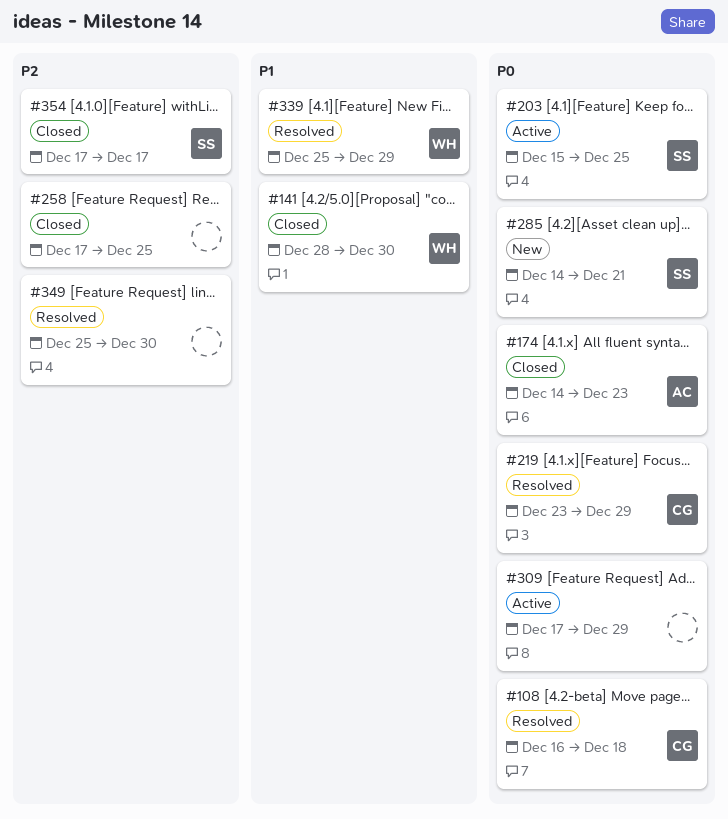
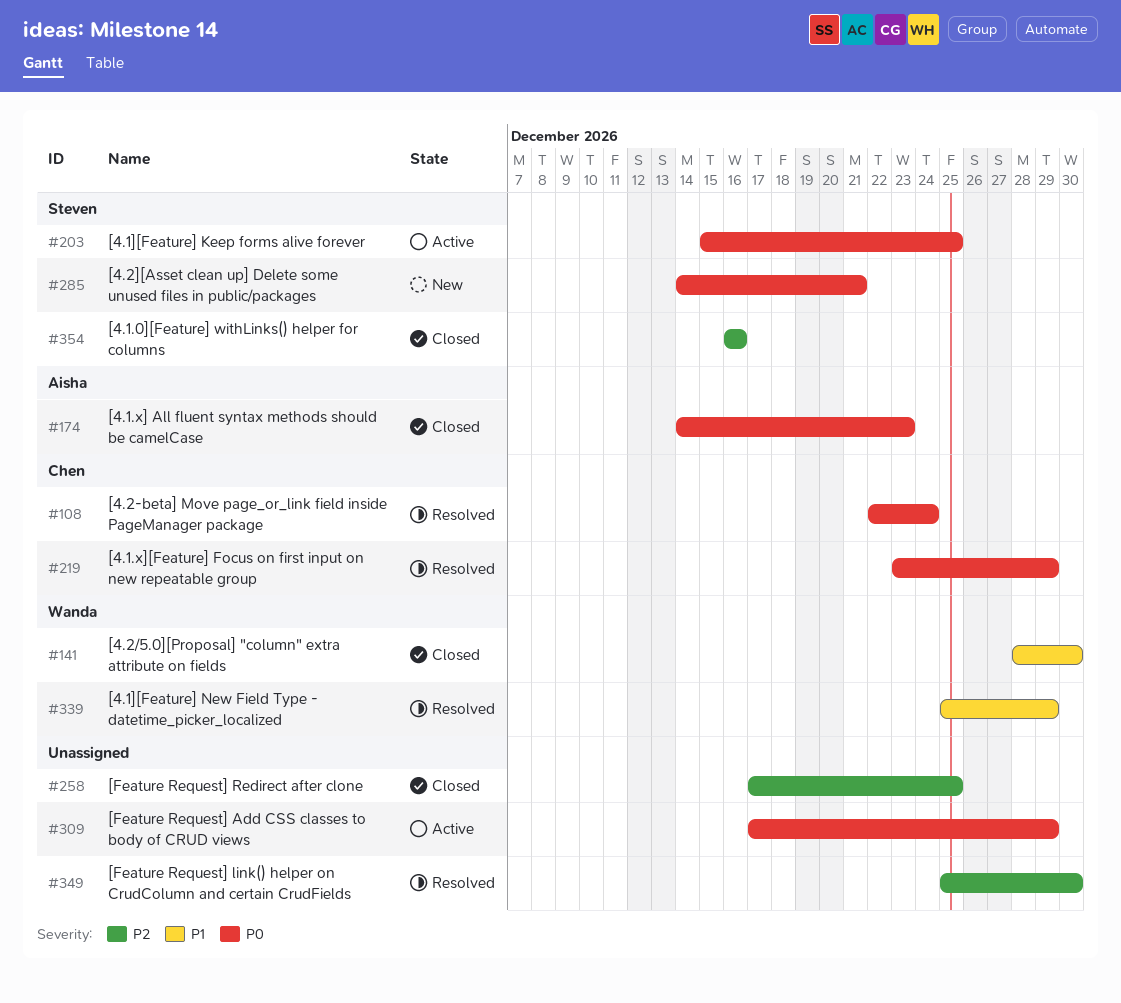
#108, start: Dec 16 -> Dec 22
#108, due: Dec 18 -> Dec 24
#354, start: Dec 17 -> Dec 16
#354, due: Dec 17 -> Dec 16

